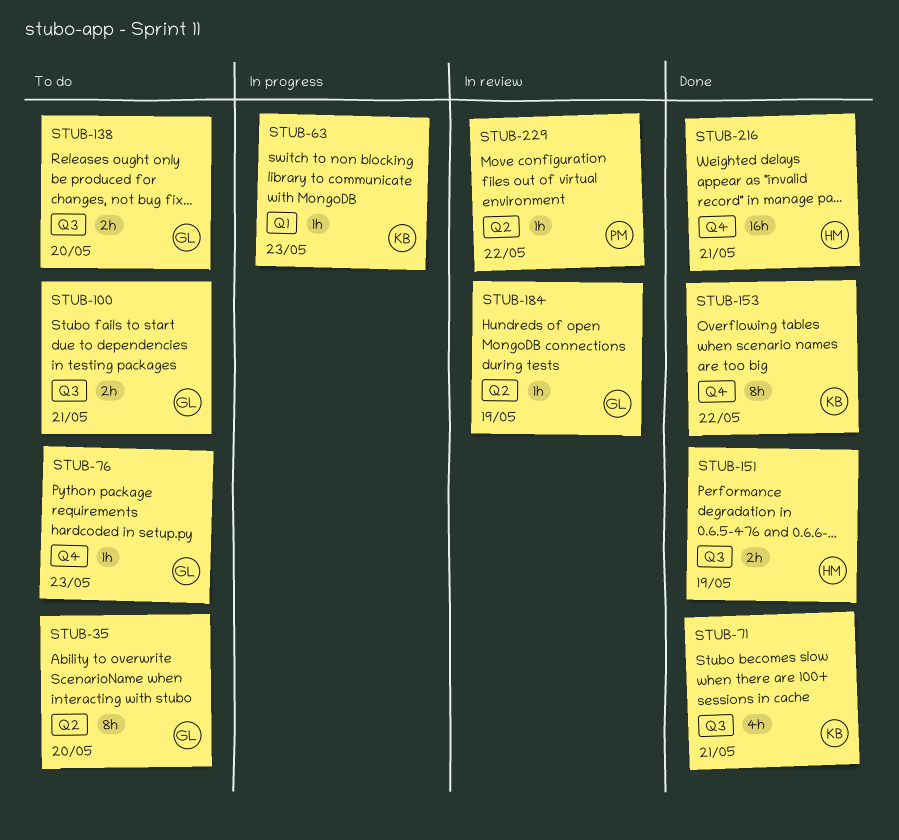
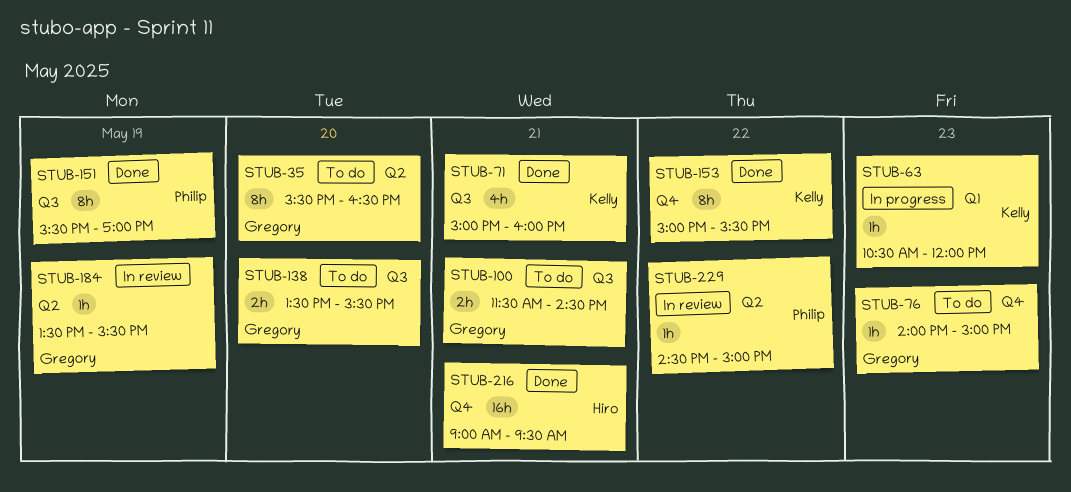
STUB-151, owner: Hiro -> Philip
STUB-151, estimate: 2h -> 8h

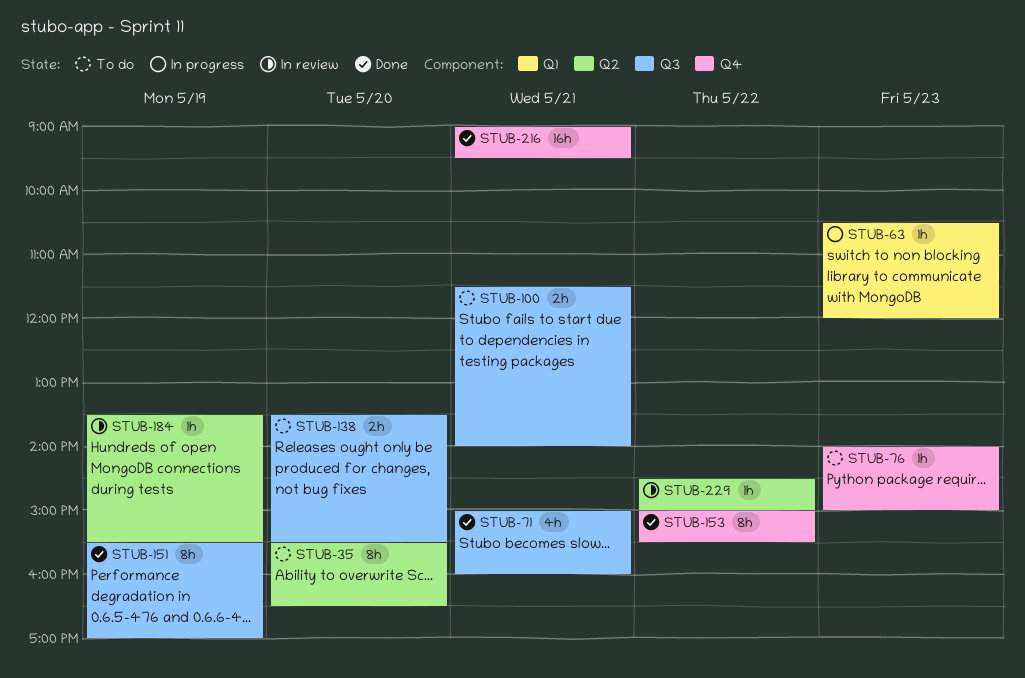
STUB-100, ends: 14:30 -> 14:00

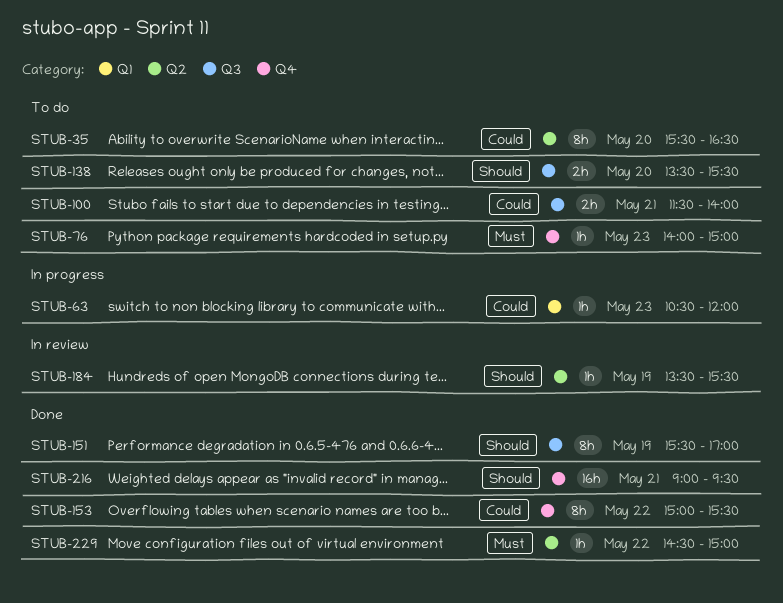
STUB-71: present -> none
STUB-229, status: In review -> Done

